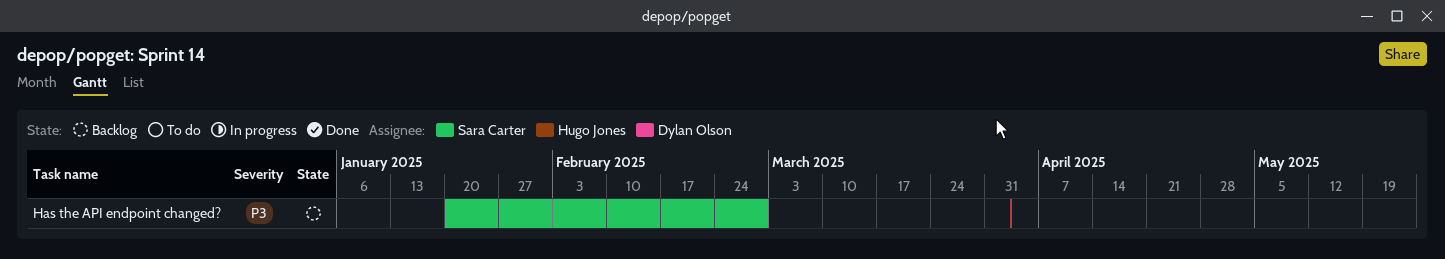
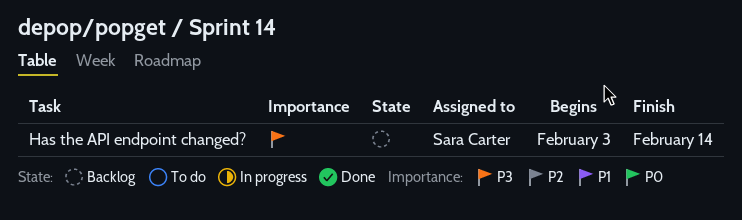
Has the API endpoint changed?, start: Jan 20 -> Feb 3
Has the API endpoint changed?, due: Feb 28 -> Feb 14

